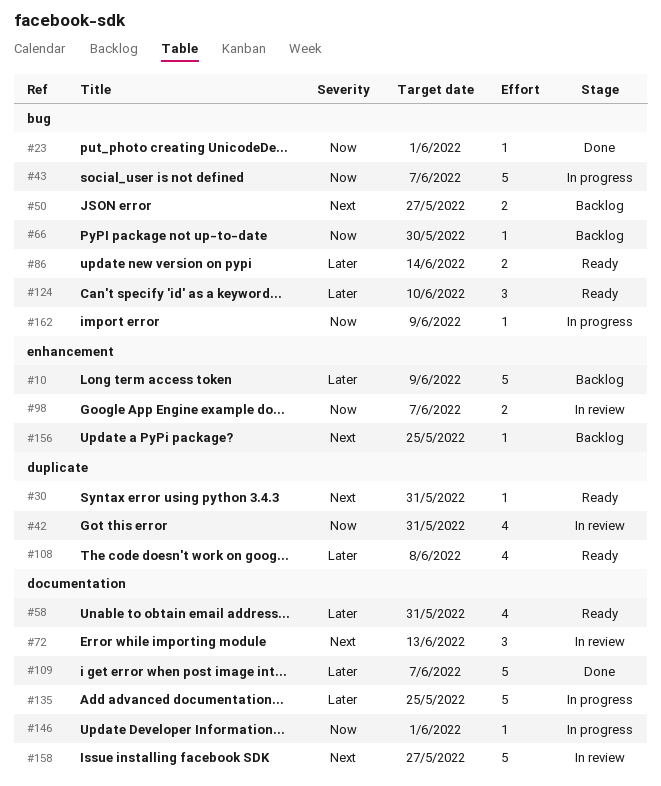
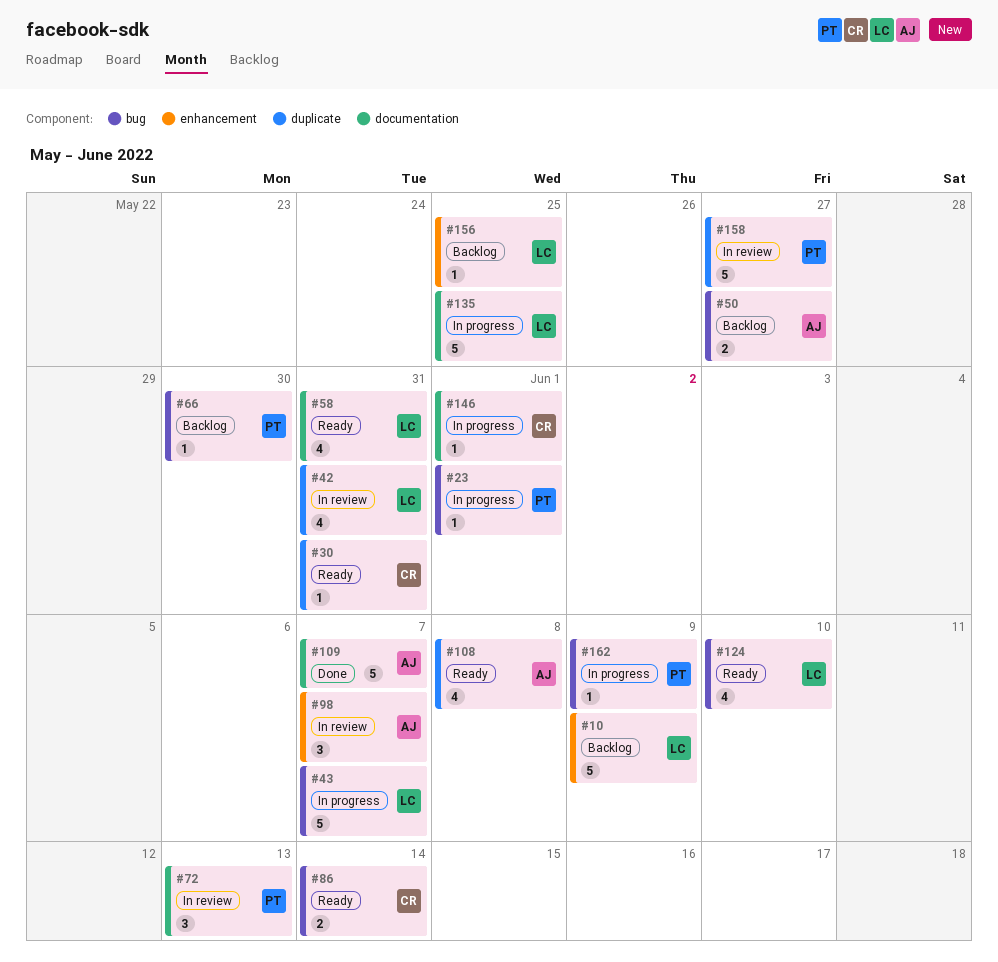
#23, status: Done -> In progress
#98, estimate: 2 -> 3
#124, estimate: 3 -> 4
#158, label: documentation -> duplicate

